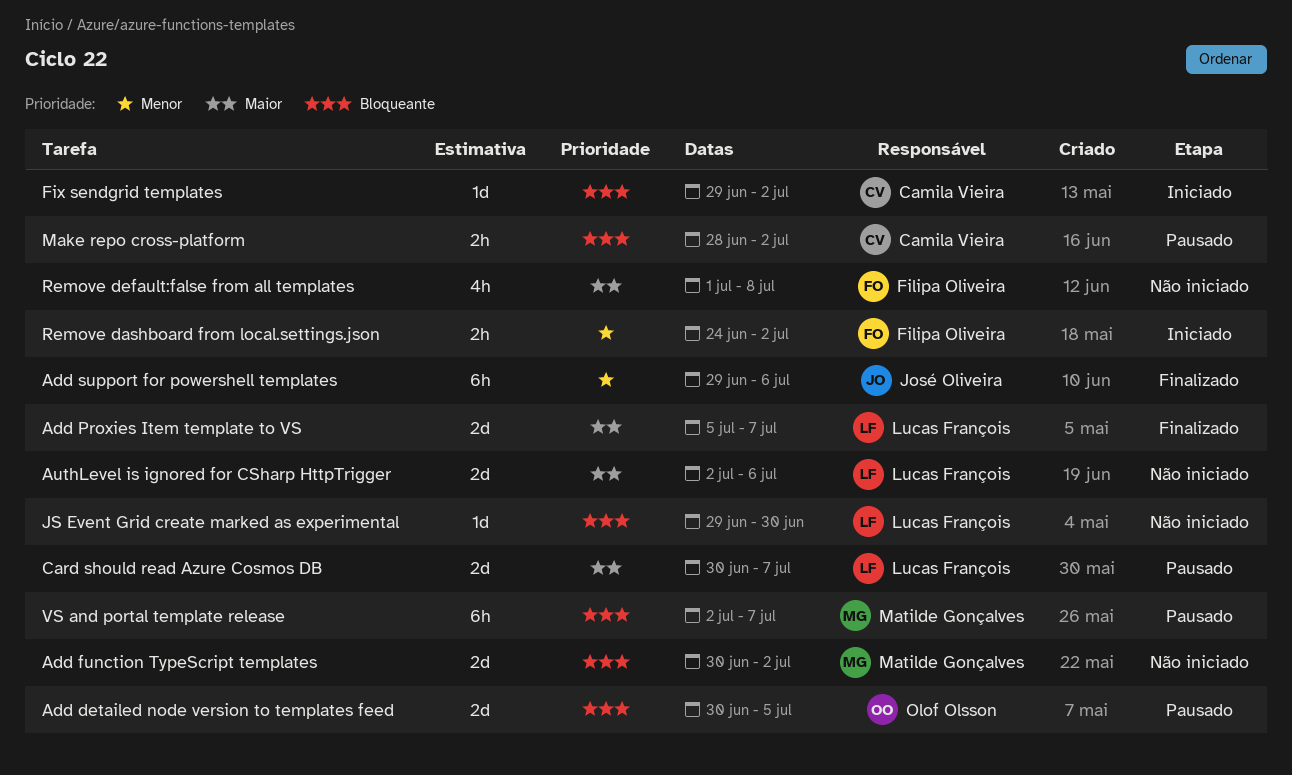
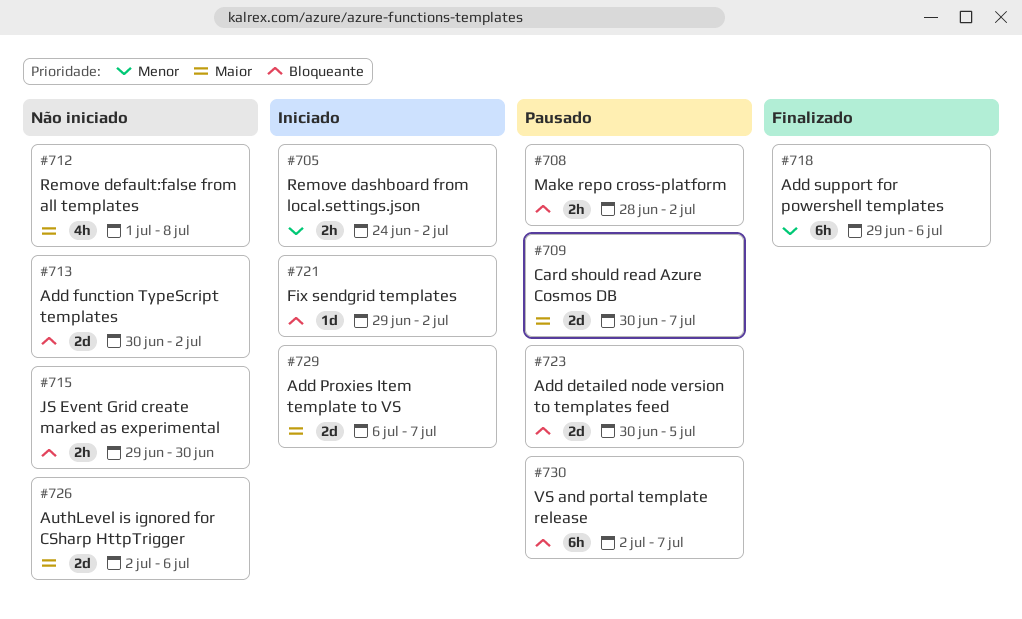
Add Proxies Item template to VS, status: Finalizado -> Iniciado
Add Proxies Item template to VS, start: Jul 5 -> Jul 6
JS Event Grid create marked as experimental, estimate: 1d -> 2h

